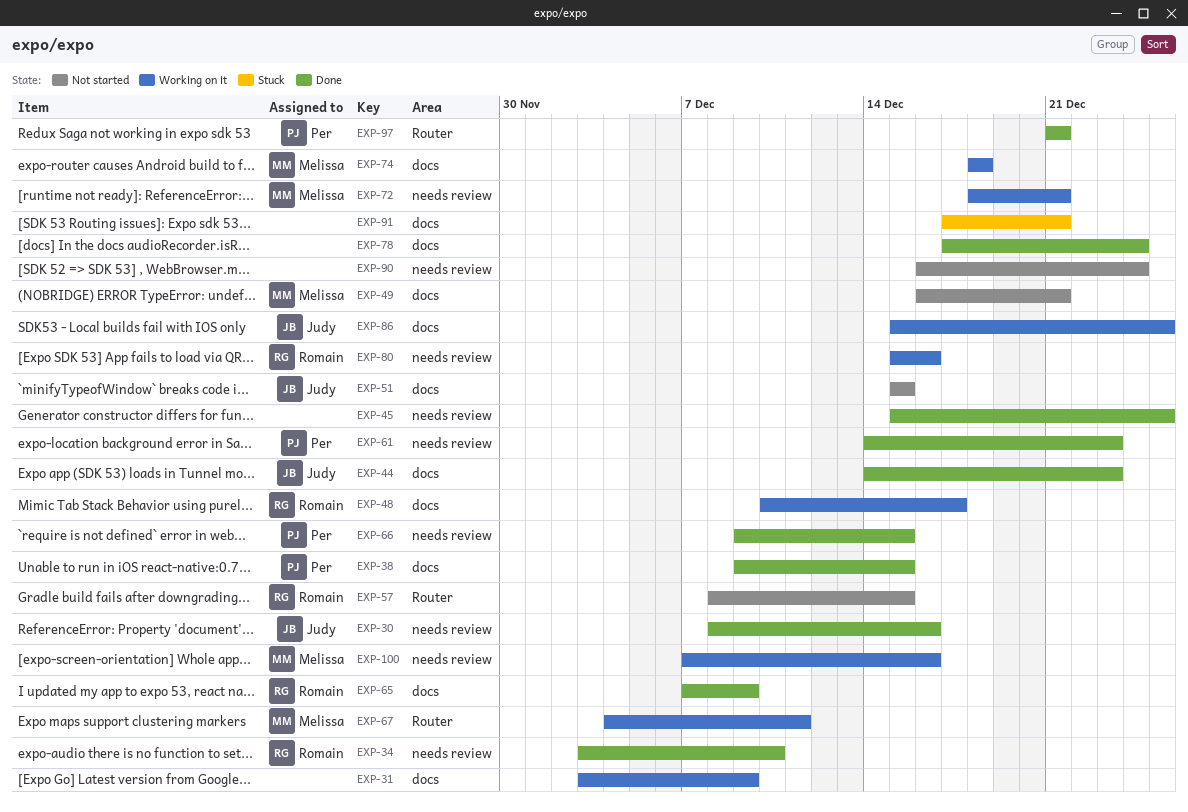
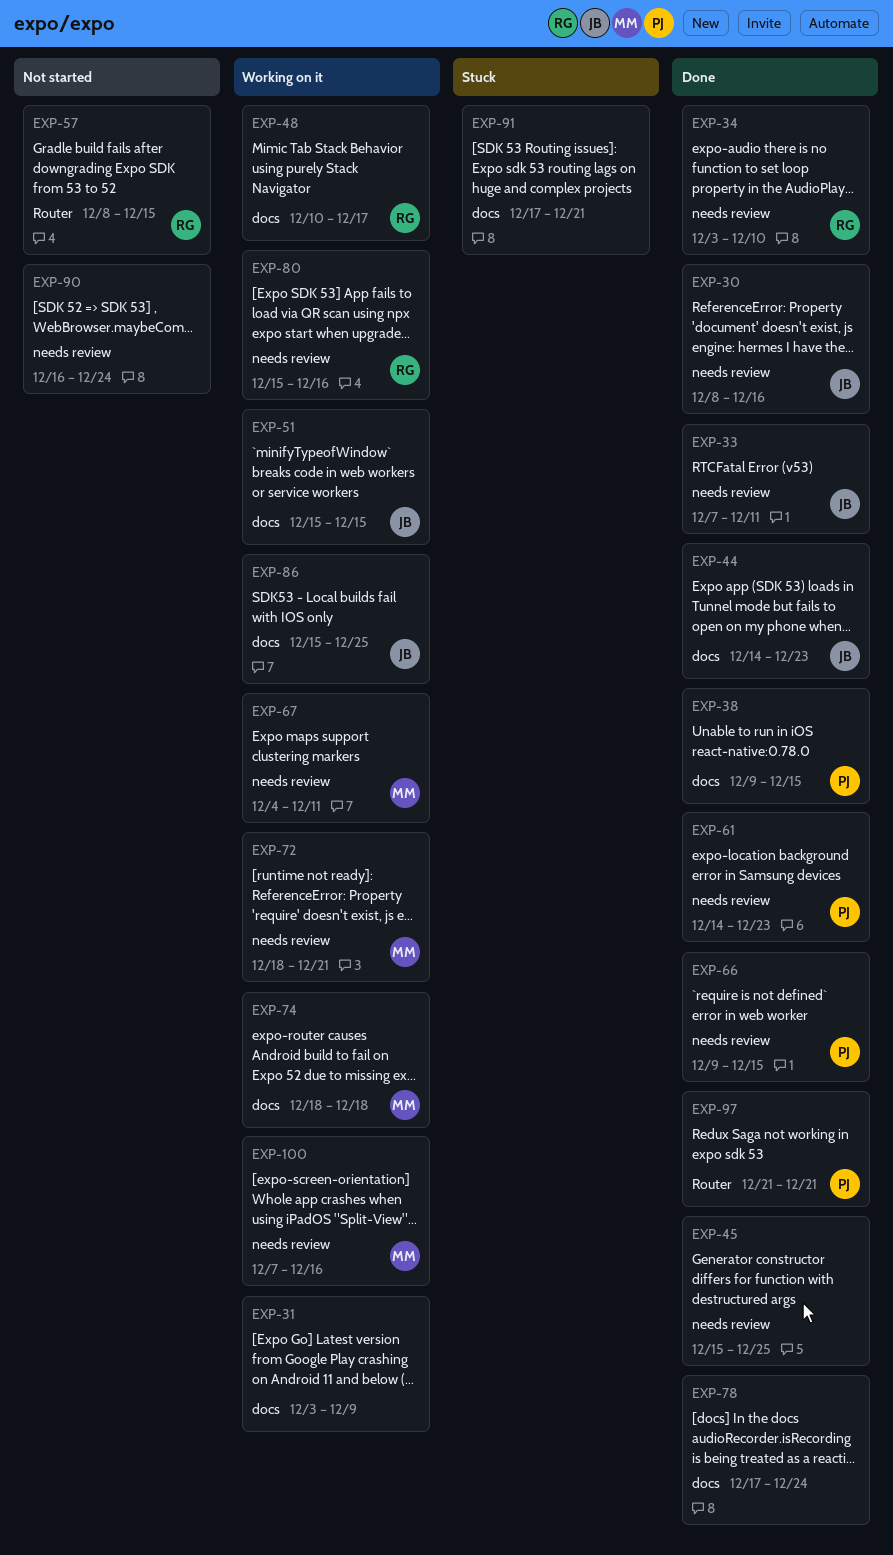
EXP-33: none -> present
EXP-49: present -> none
EXP-51, status: Not started -> Working on it
EXP-65: present -> none
EXP-67, label: Router -> needs review

